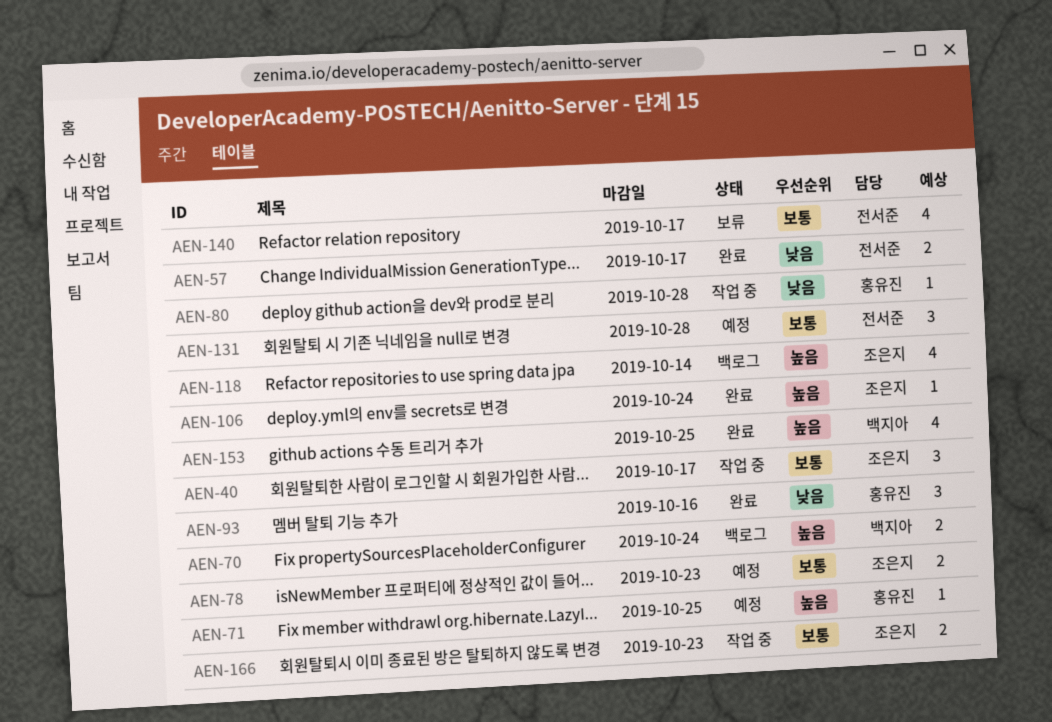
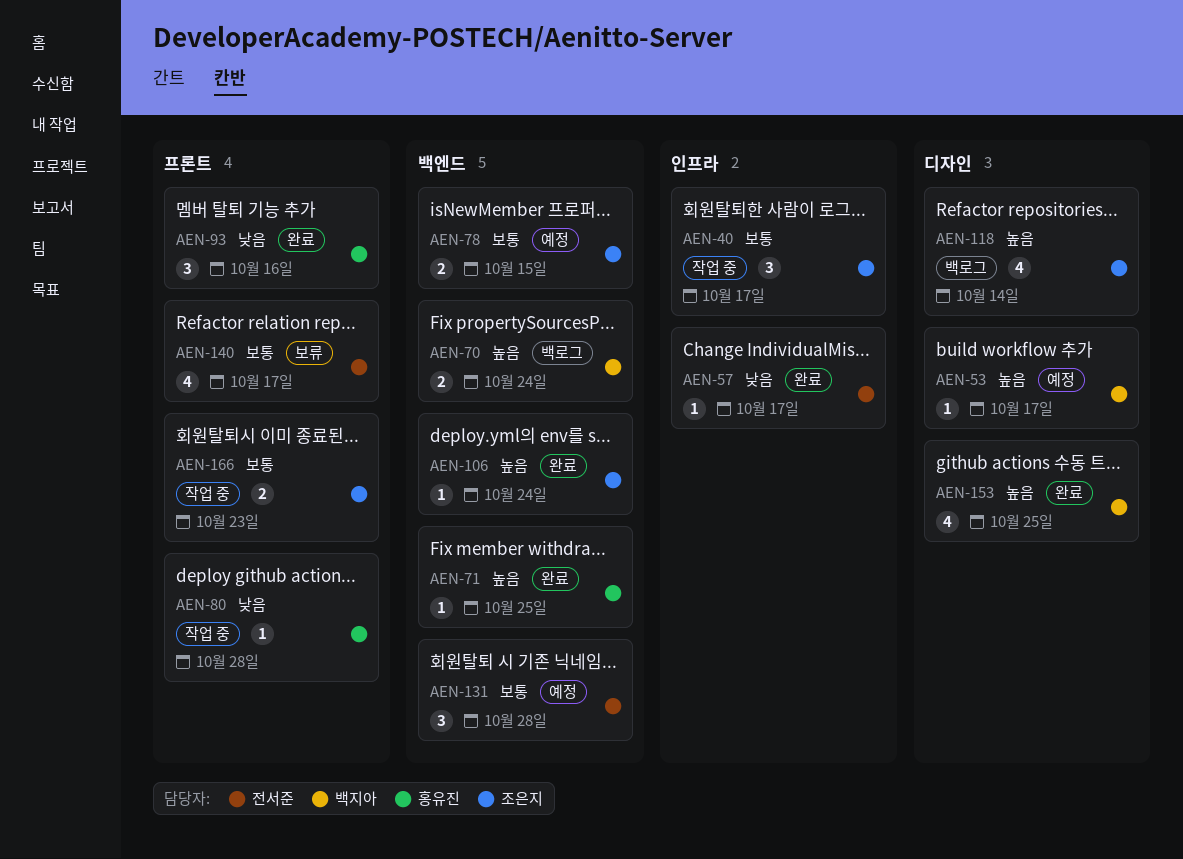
AEN-53: none -> present
AEN-57, estimate: 2 -> 1
AEN-71, status: 예정 -> 완료
AEN-78, due: Oct 23 -> Oct 15

